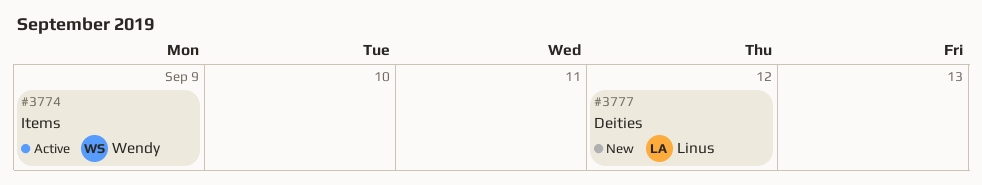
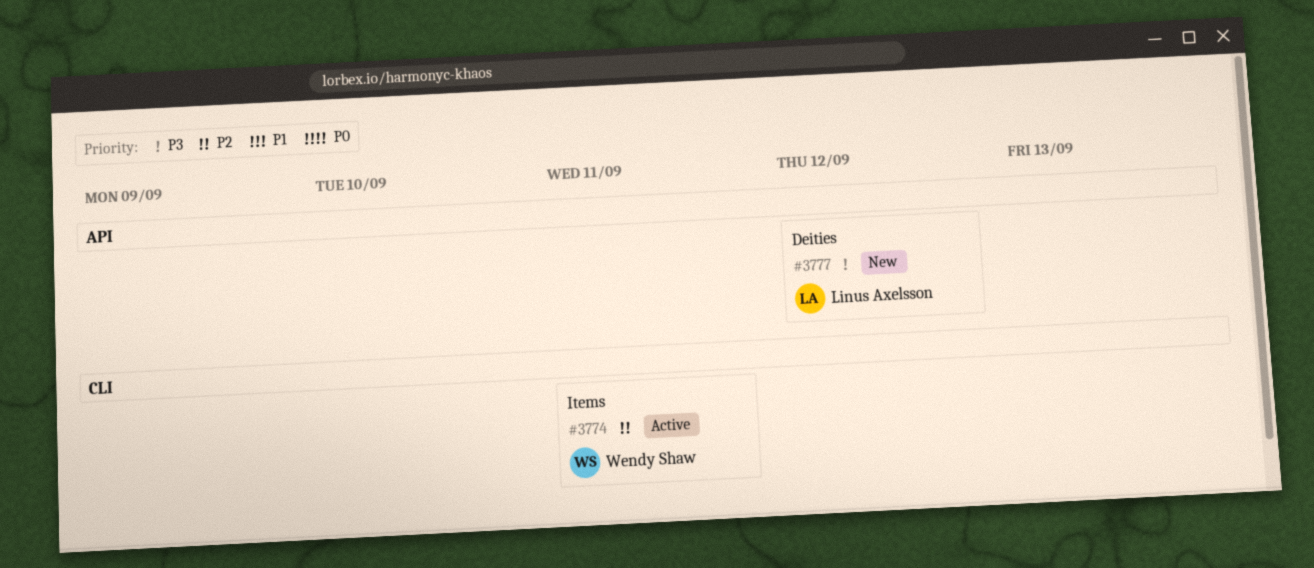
#3774, due: Sep 9 -> Sep 11

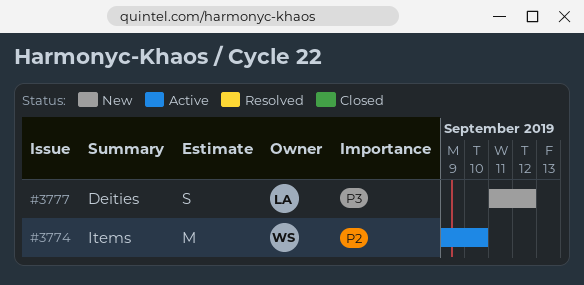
#3774, due: Sep 11 -> Sep 10

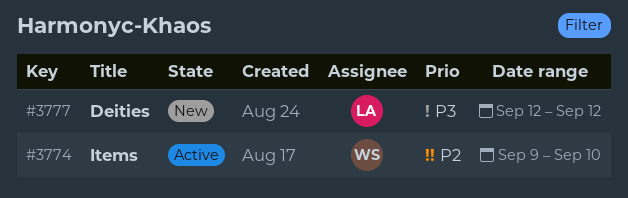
#3777, start: Sep 11 -> Sep 12

